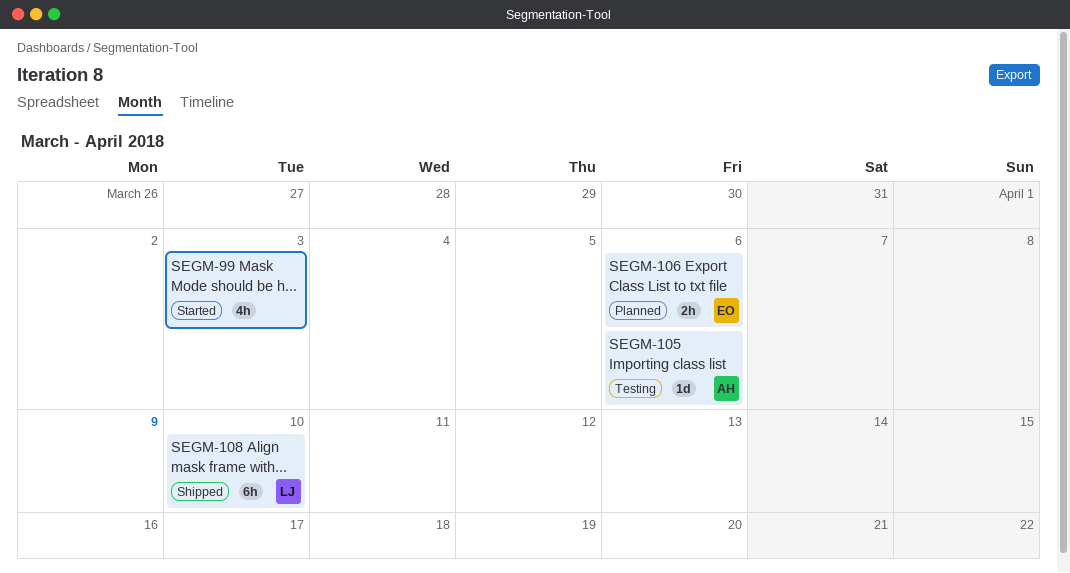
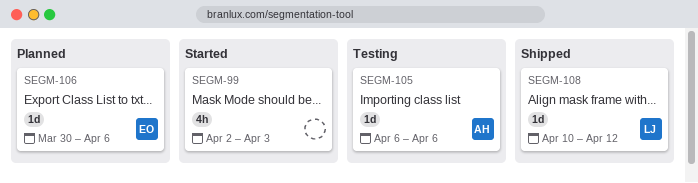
SEGM-106, estimate: 2h -> 1d
SEGM-108, estimate: 6h -> 1d
SEGM-108, due: Apr 10 -> Apr 12

